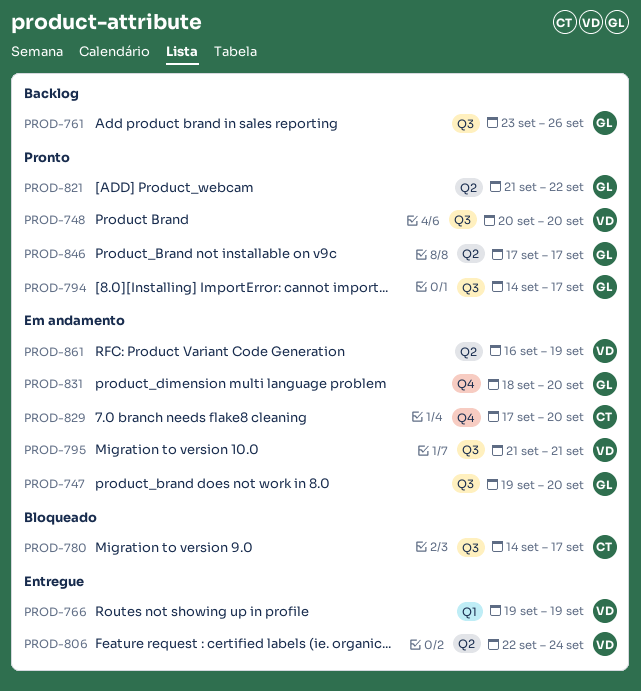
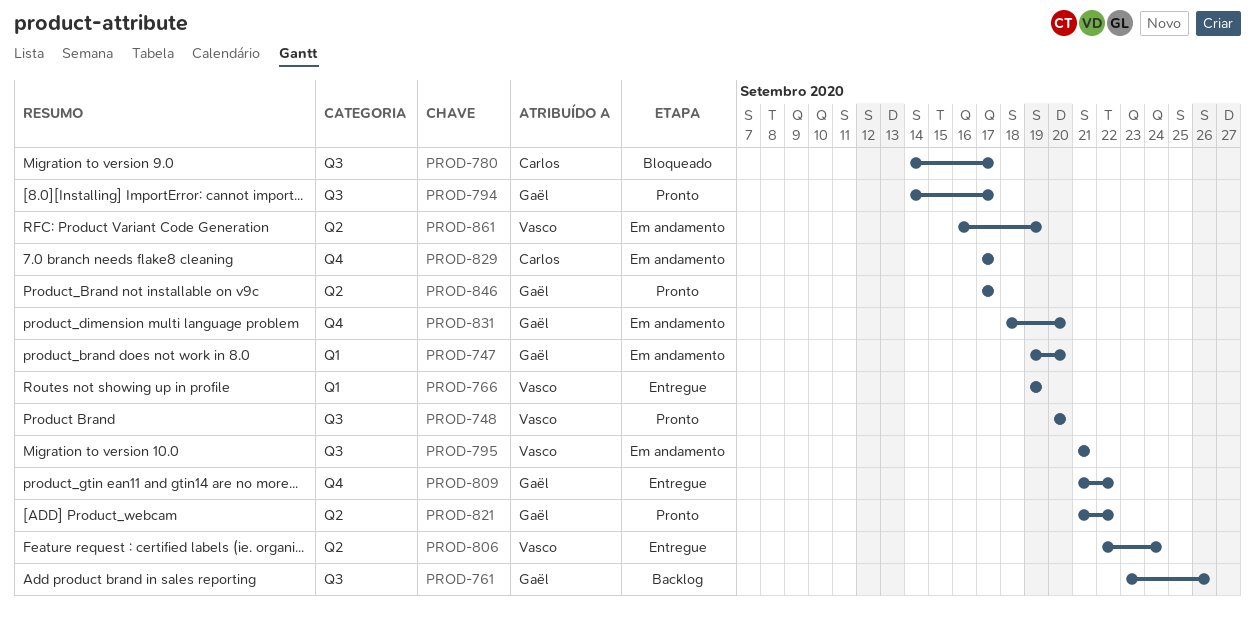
PROD-747, label: Q3 -> Q1
PROD-809: none -> present
PROD-829, due: Sep 20 -> Sep 17

